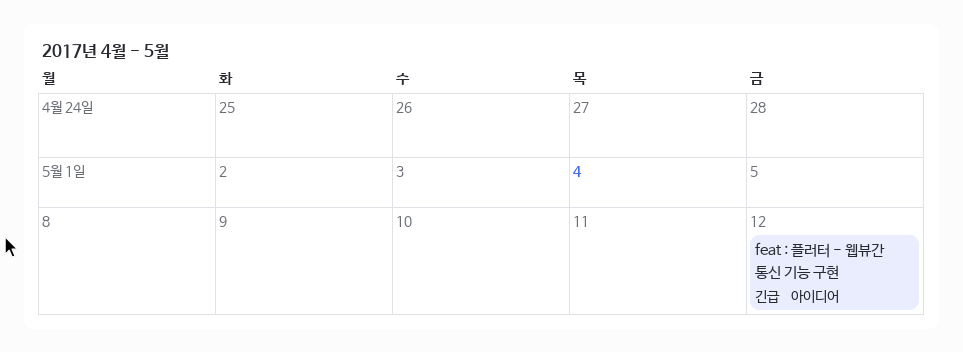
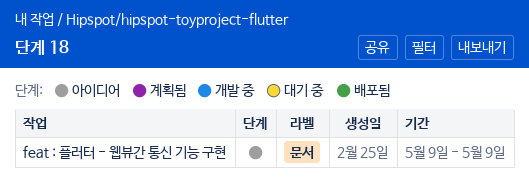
feat : 플러터 - 웹뷰간 통신 기능 구현, due: May 12 -> May 9

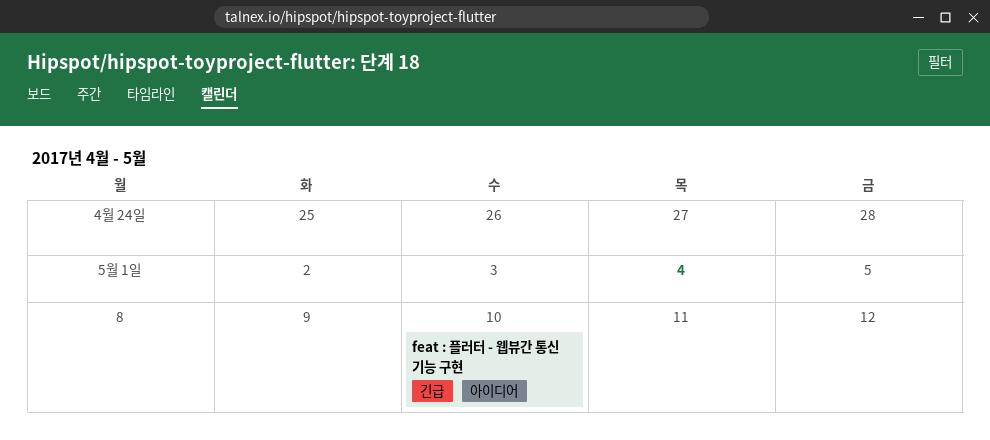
feat : 플러터 - 웹뷰간 통신 기능 구현, due: May 9 -> May 10

